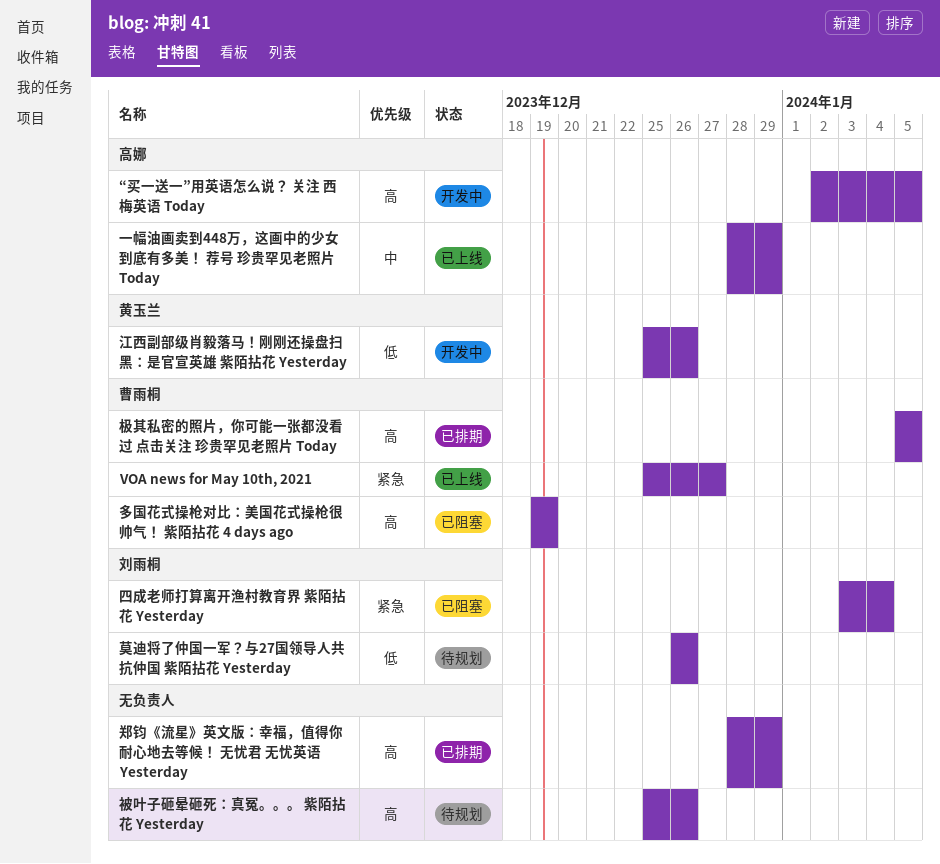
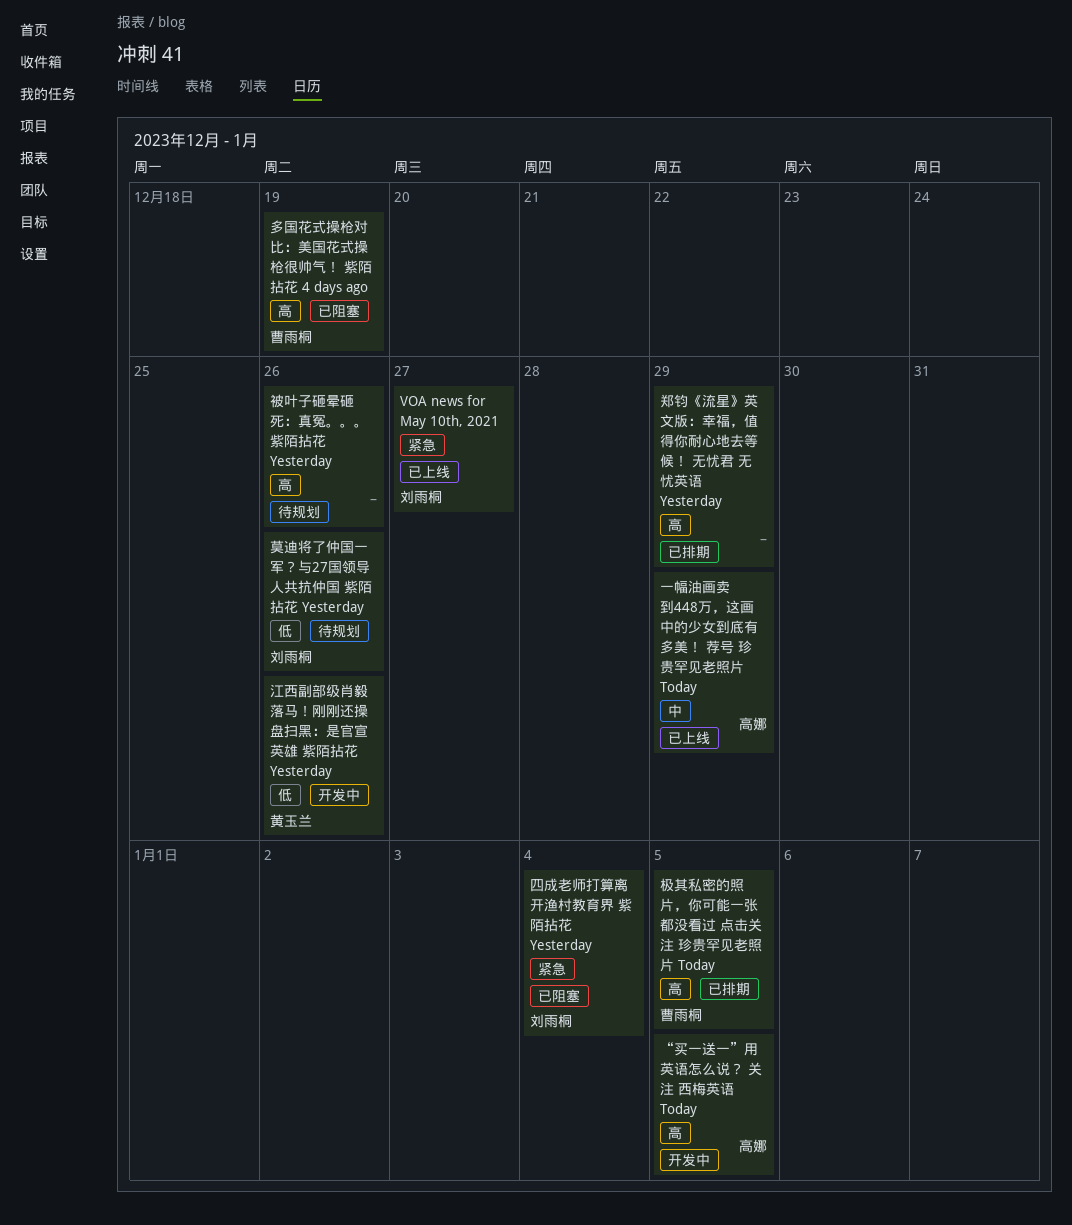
VOA news for May 10th, 2021, owner: 曹雨桐 -> 刘雨桐

